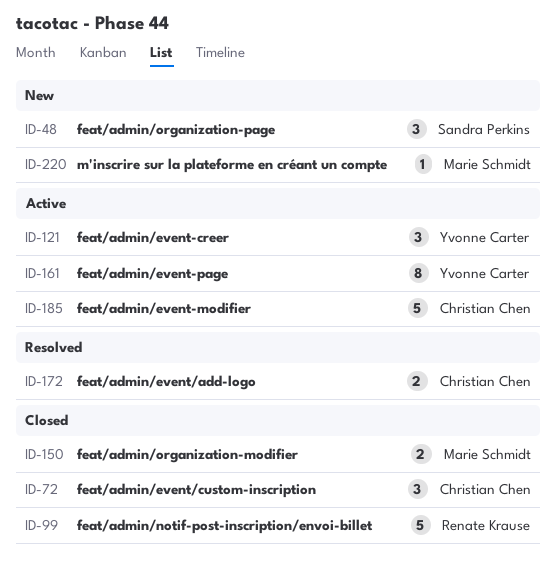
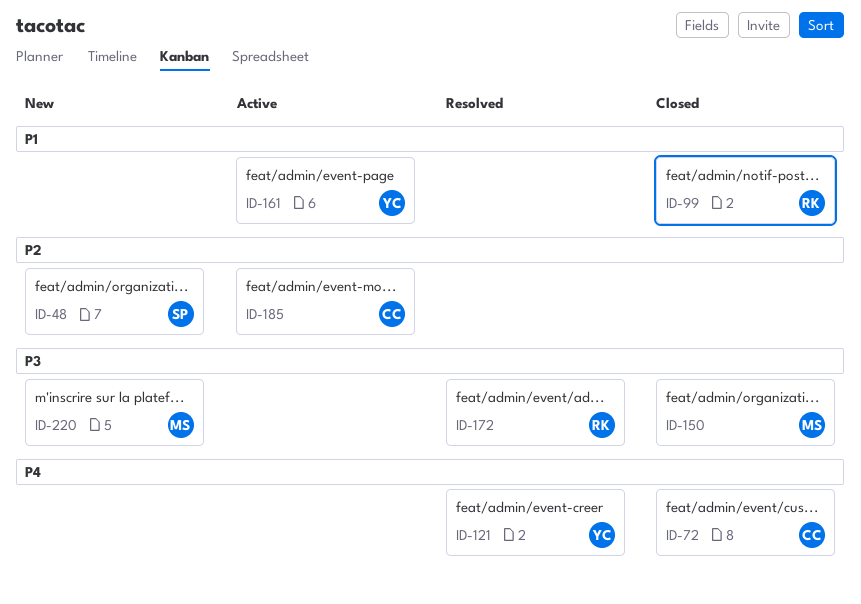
ID-121, status: Active -> Resolved
ID-172, owner: Christian Chen -> Renate Krause

